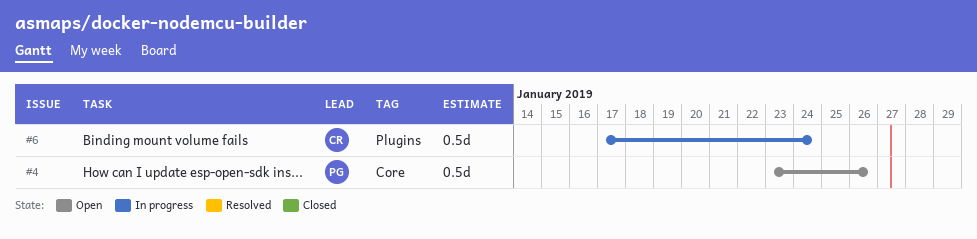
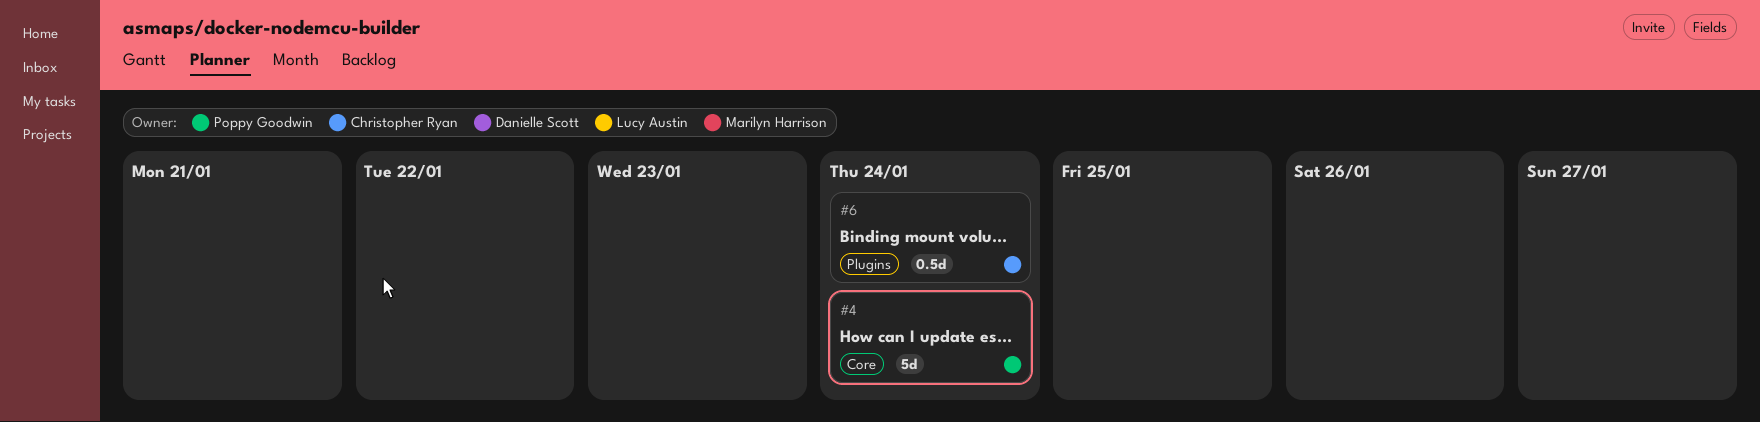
#4, estimate: 0.5d -> 5d
#4, due: Jan 26 -> Jan 24

